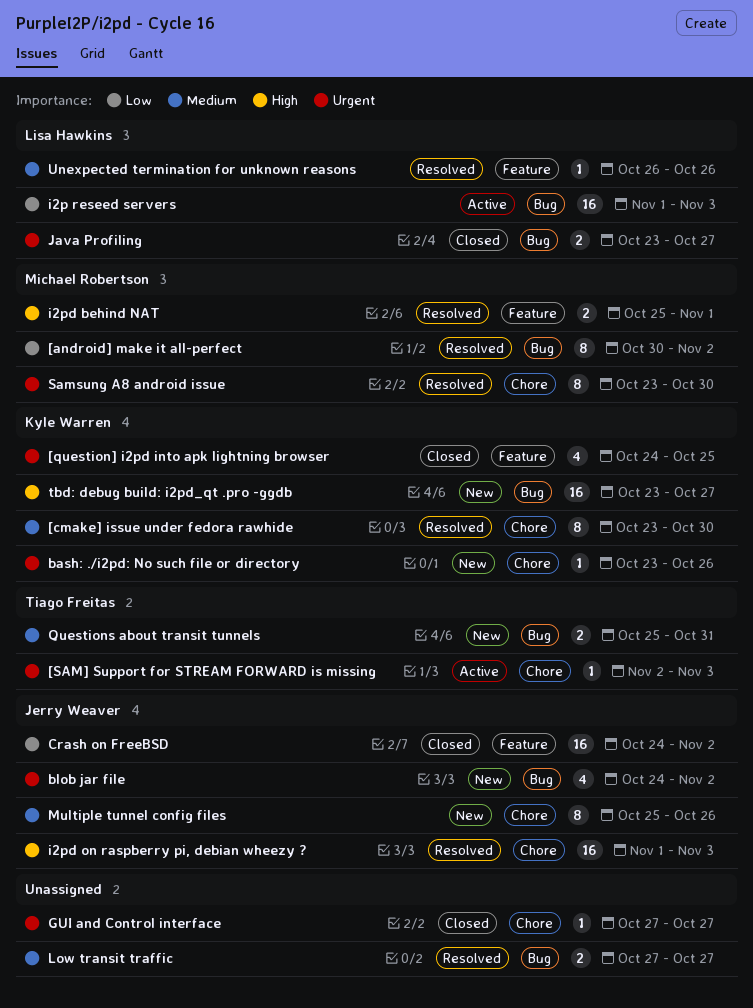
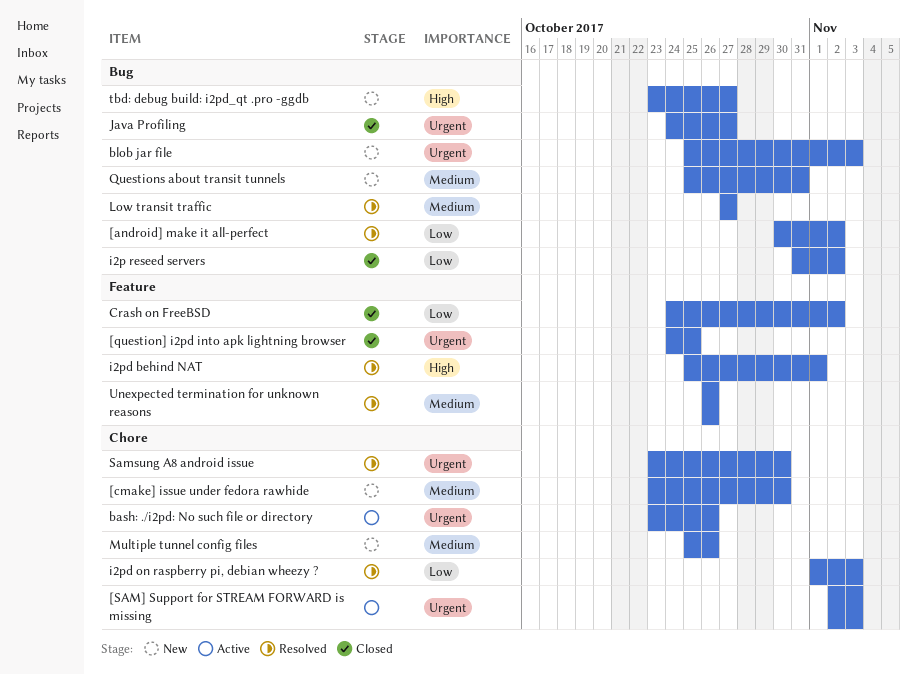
[cmake] issue under fedora rawhide, status: Resolved -> New
bash: ./i2pd: No such file or directory, status: New -> Active
blob jar file, start: Oct 24 -> Oct 25
blob jar file, due: Nov 2 -> Nov 3
GUI and Control interface: present -> none
i2p reseed servers, status: Active -> Closed
i2p reseed servers, start: Nov 1 -> Oct 31
i2p reseed servers, due: Nov 3 -> Nov 2
i2pd on raspberry pi, debian wheezy ?, priority: High -> Low
Java Profiling, start: Oct 23 -> Oct 24

